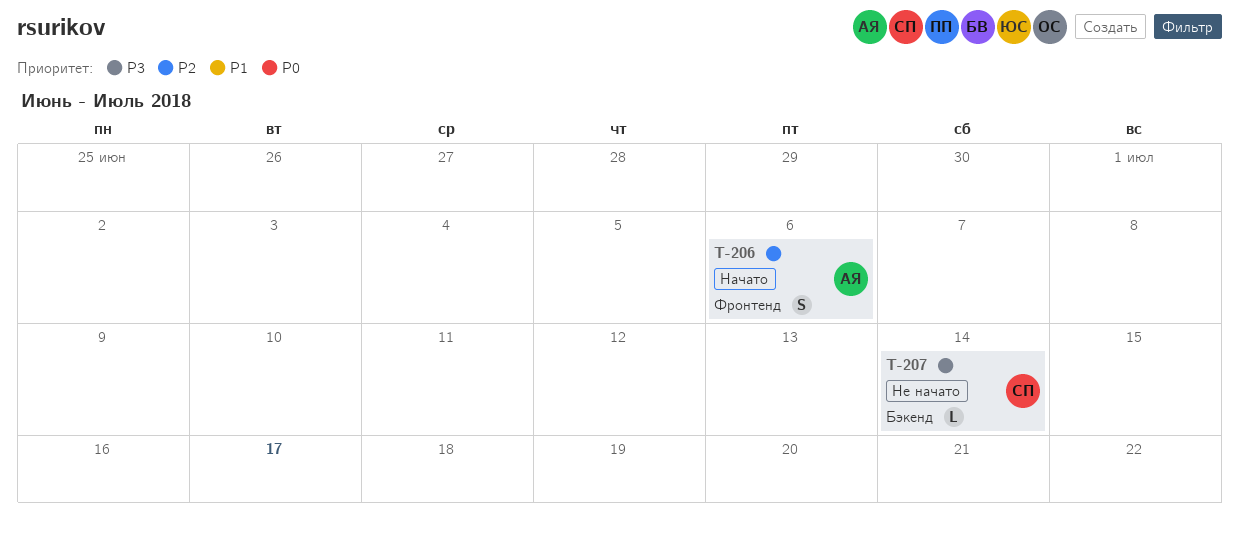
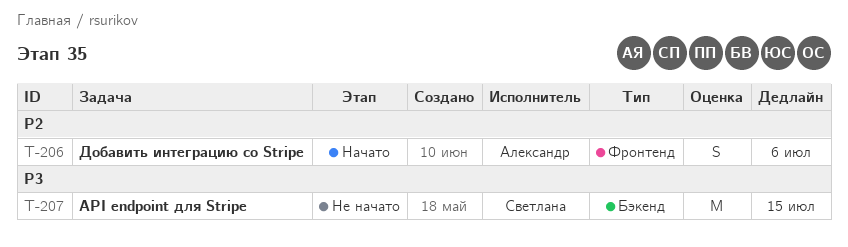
T-207, estimate: L -> M
T-207, due: Jul 14 -> Jul 15

